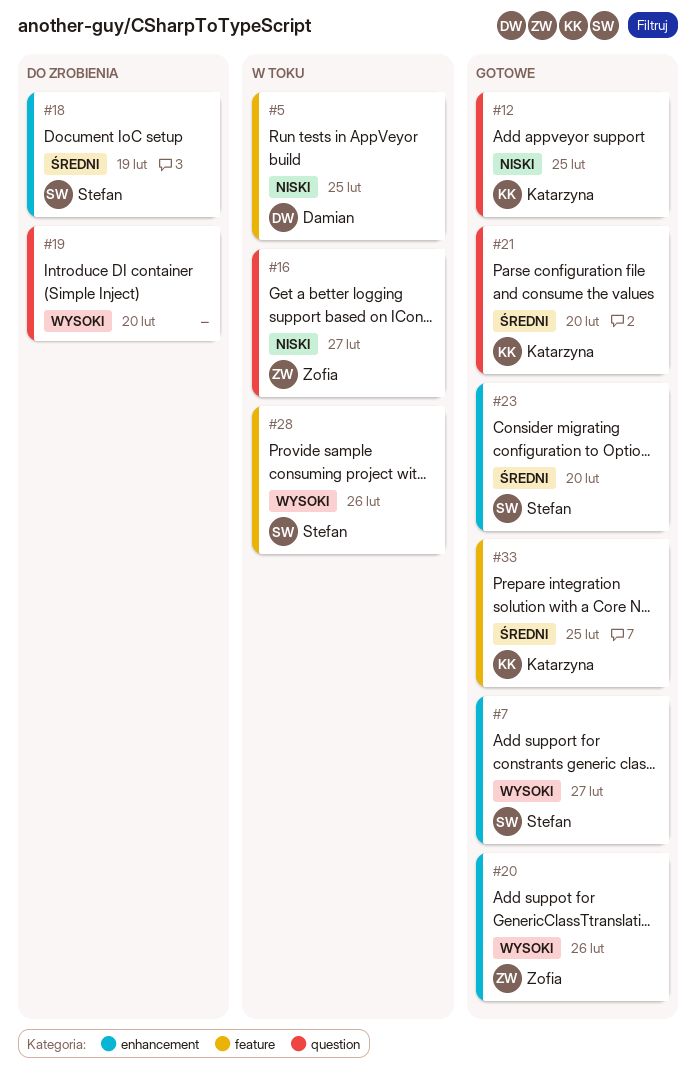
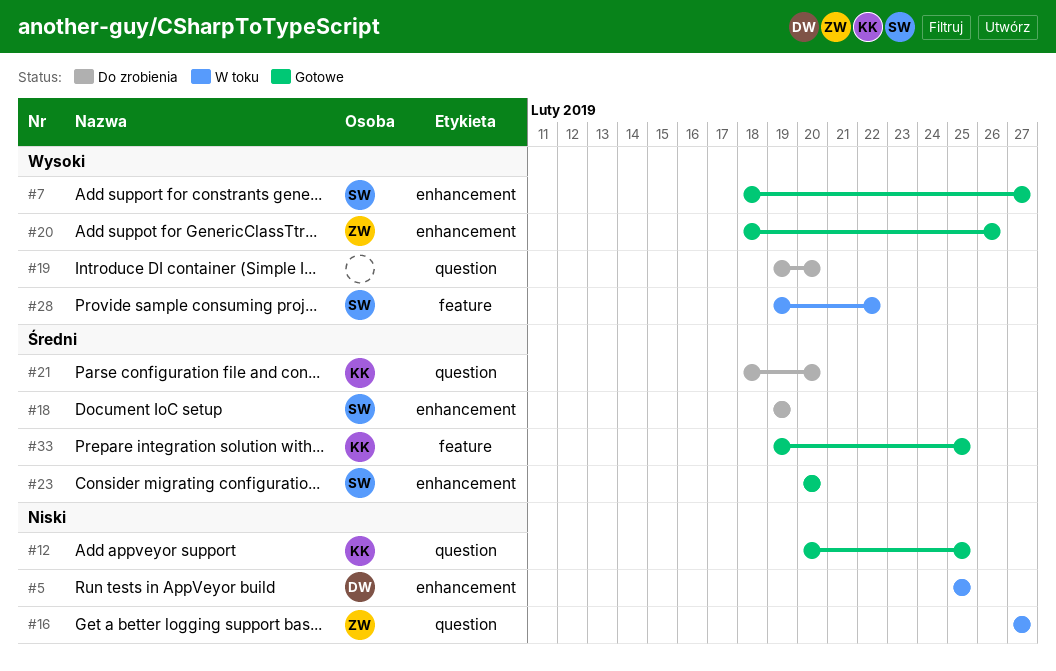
#5, label: feature -> enhancement
#21, status: Gotowe -> Do zrobienia
#28, due: Feb 26 -> Feb 22

